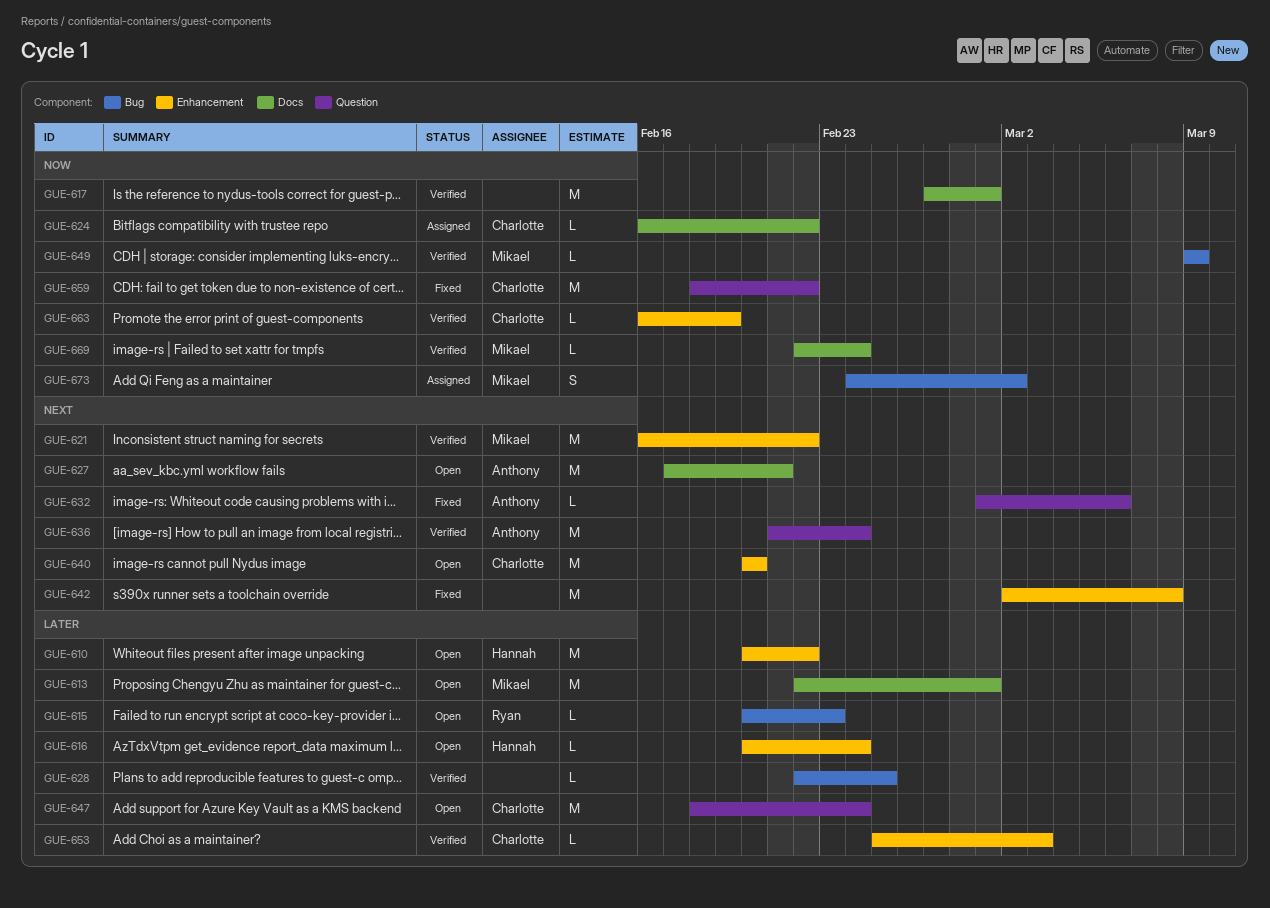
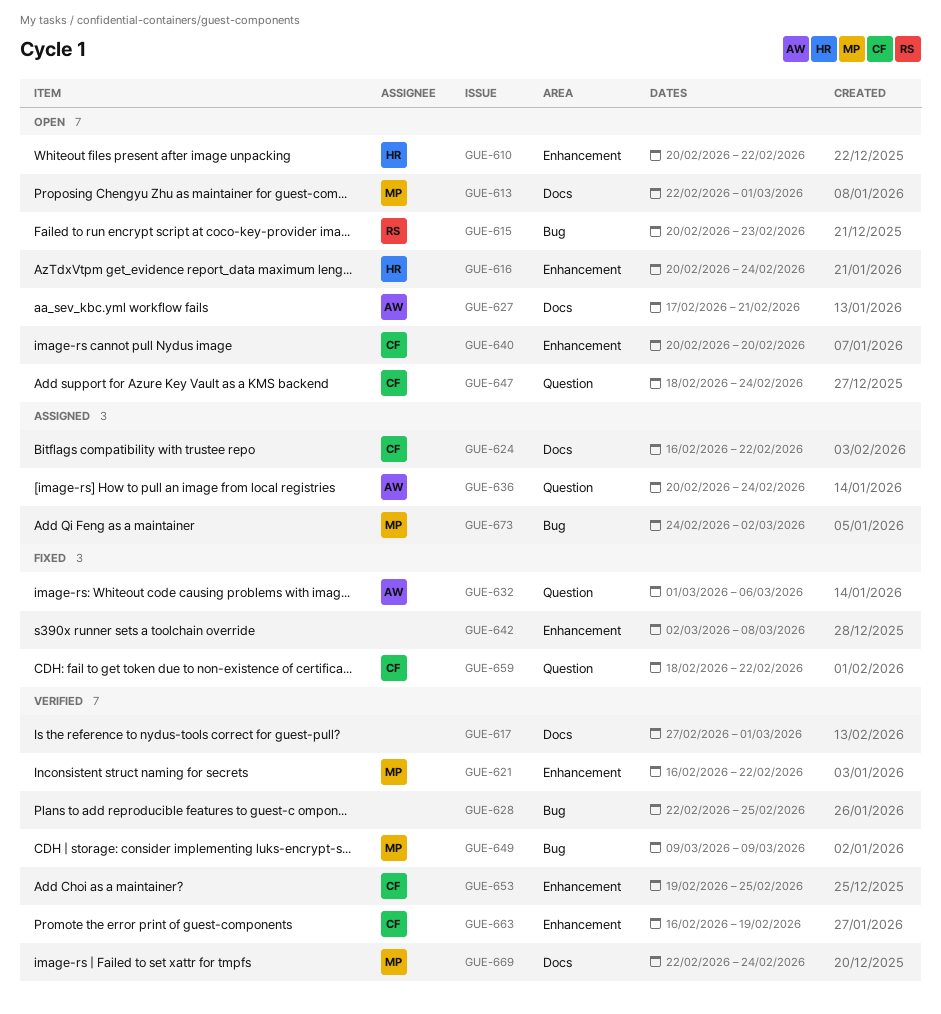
GUE-636, status: Verified -> Assigned
GUE-636, start: Feb 21 -> Feb 20
GUE-653, start: Feb 25 -> Feb 19
GUE-653, due: Mar 3 -> Feb 25

